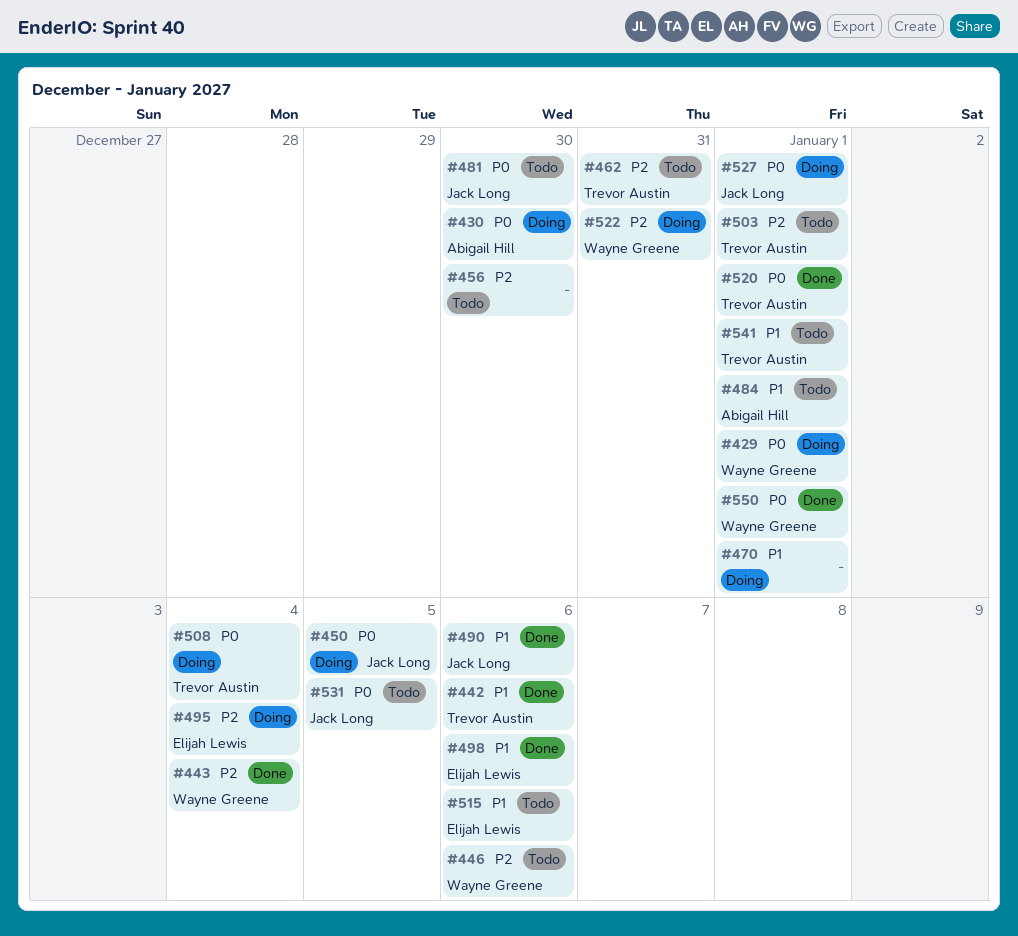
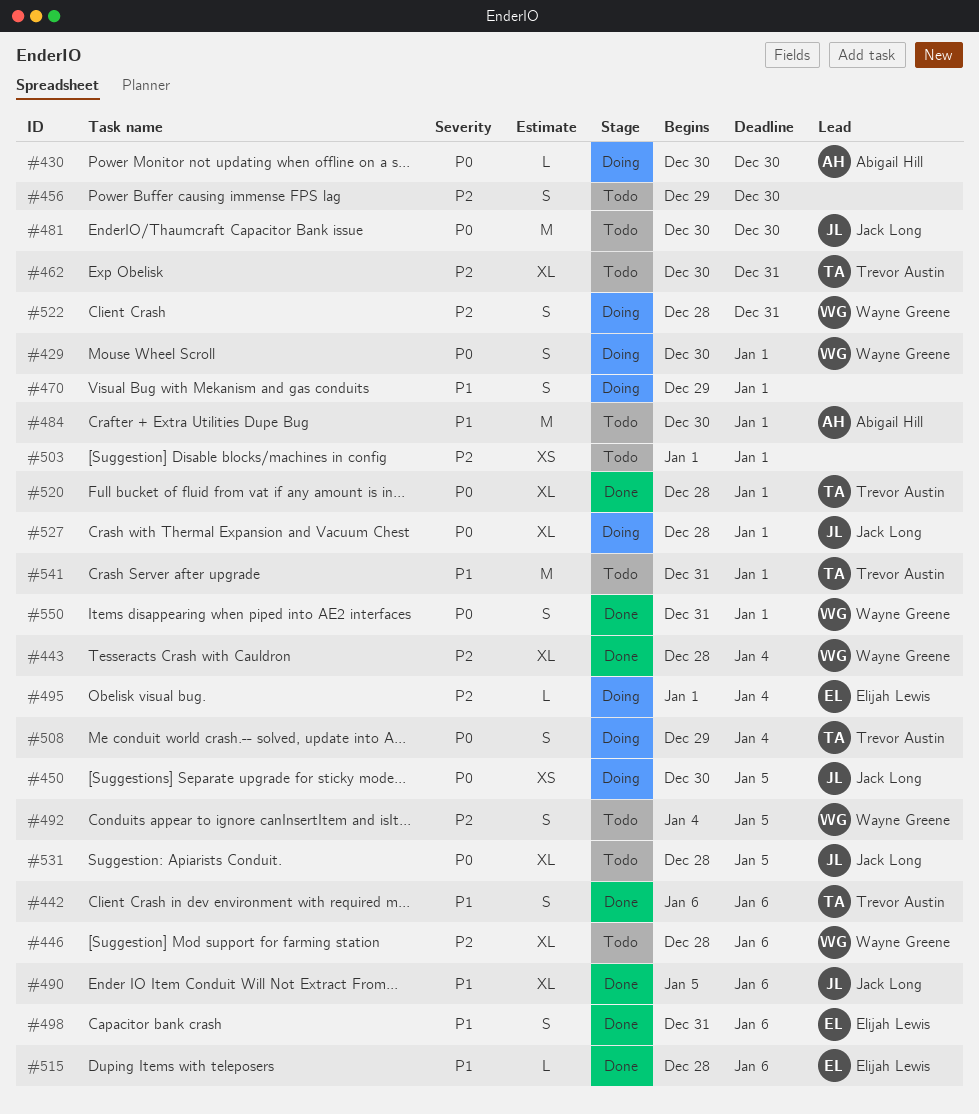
#492: none -> present
#503, owner: Trevor Austin -> none
#515, status: Todo -> Done

